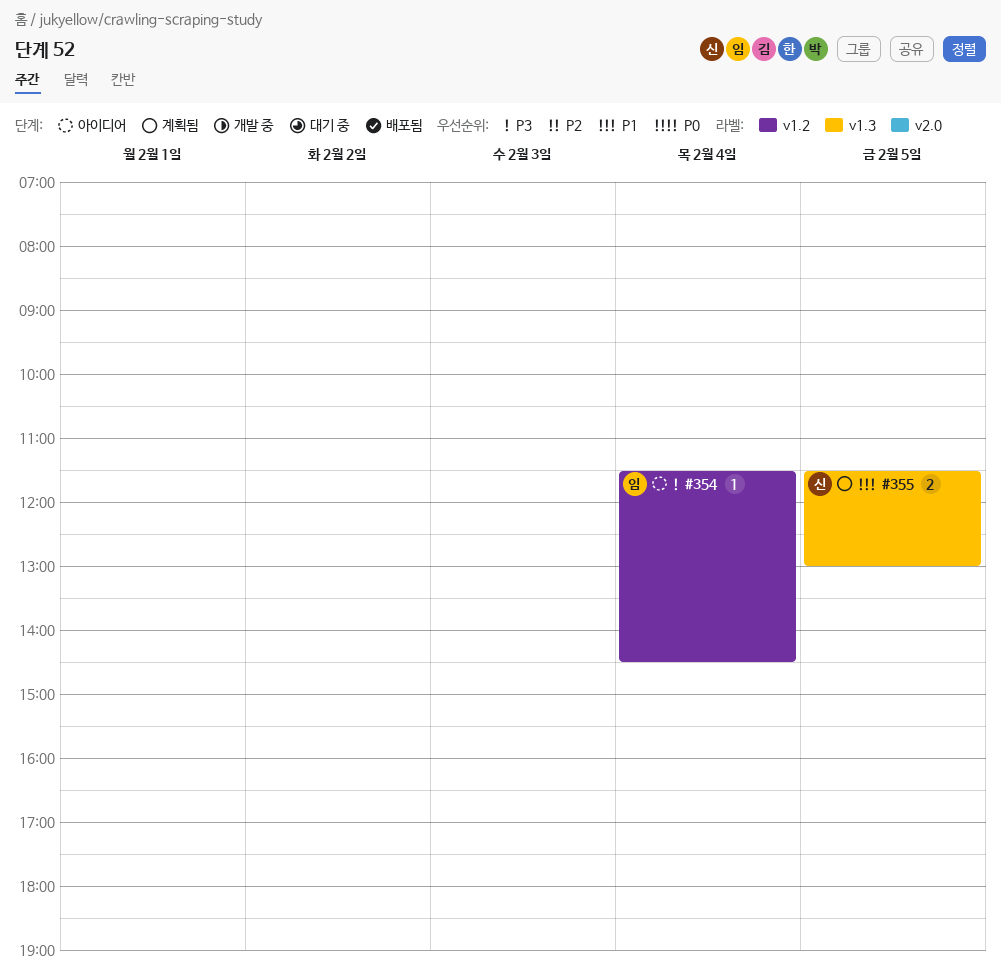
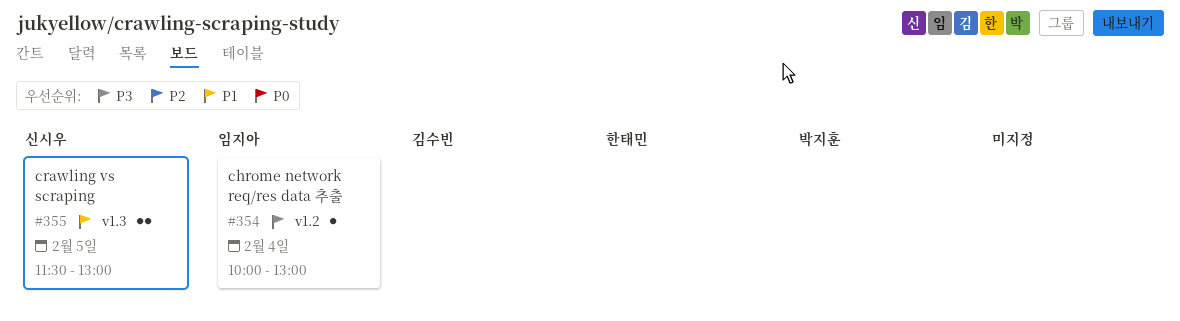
#354, begins: 11:30 -> 10:00
#354, ends: 14:30 -> 13:00

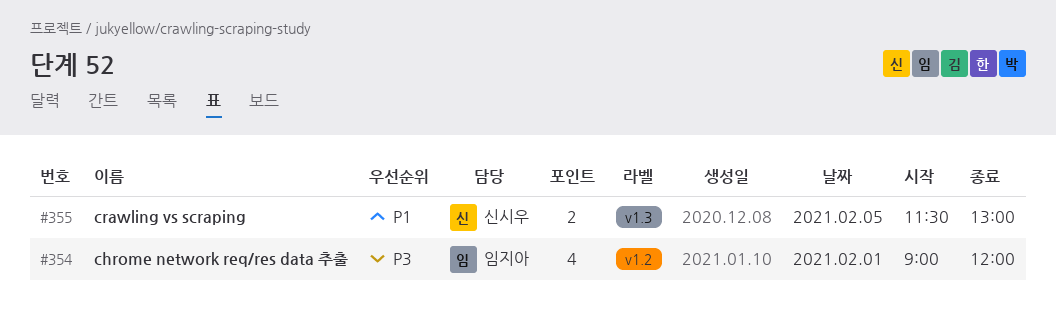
#354, estimate: 1 -> 4
#354, day: Feb 4 -> Feb 1
#354, begins: 10:00 -> 09:00
#354, ends: 13:00 -> 12:00

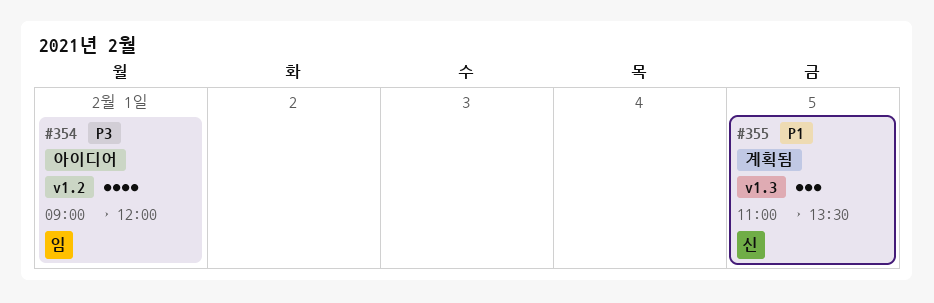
#355, estimate: 2 -> 3
#355, begins: 11:30 -> 11:00
#355, ends: 13:00 -> 13:30

